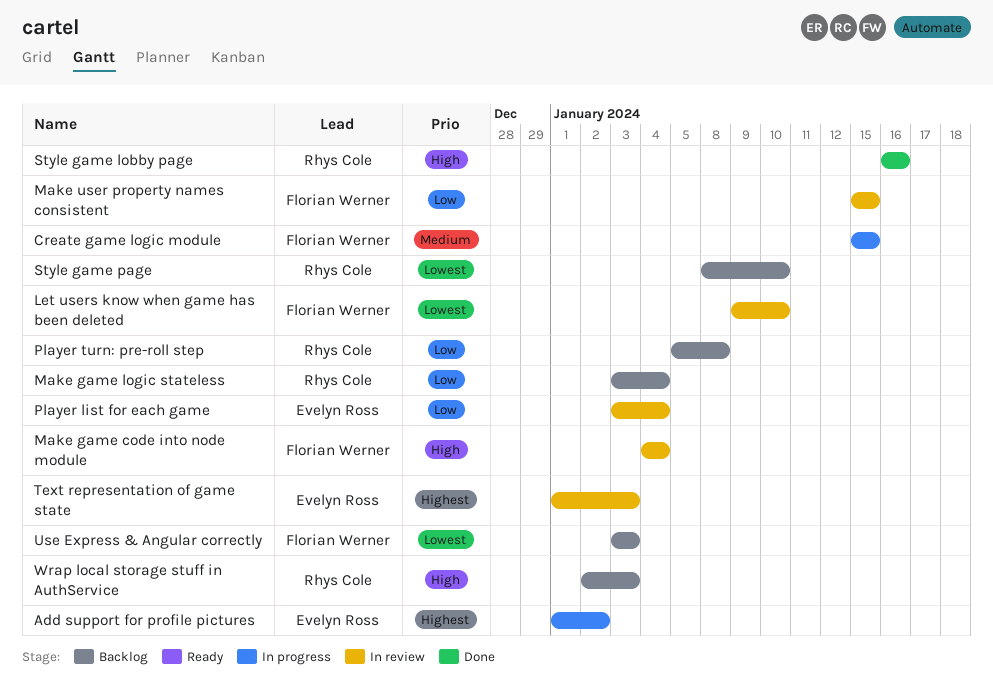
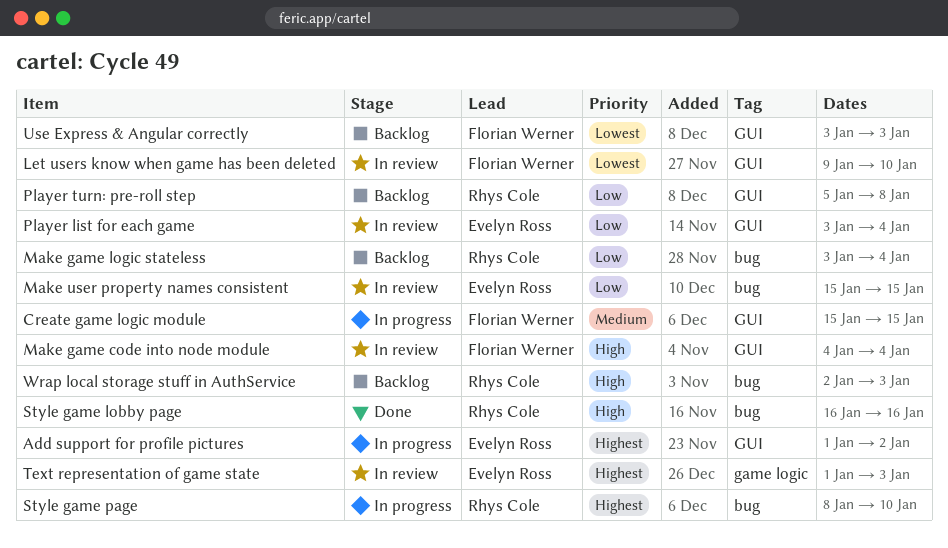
Make user property names consistent, owner: Florian Werner -> Evelyn Ross
Style game page, status: Backlog -> In progress
Style game page, priority: Lowest -> Highest

